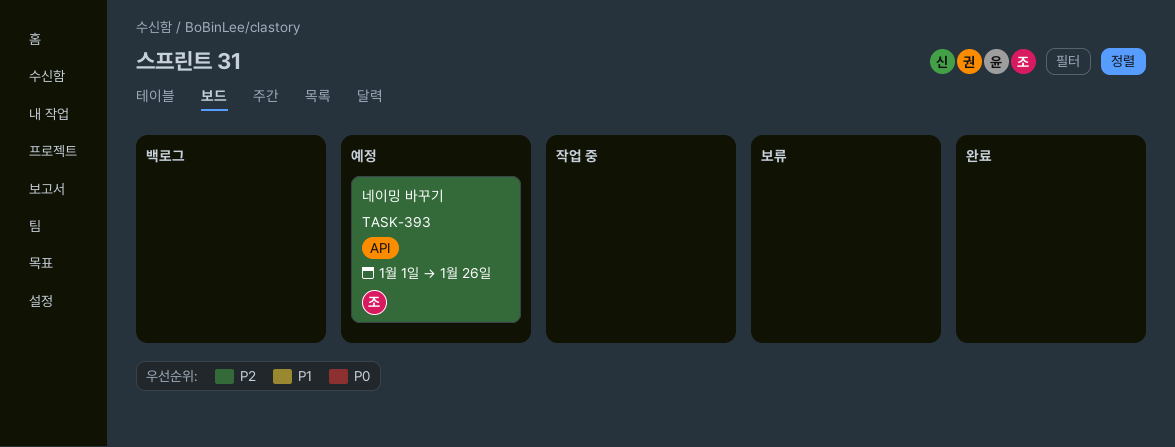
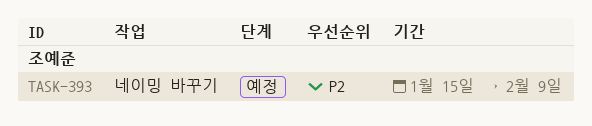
TASK-393, start: Jan 1 -> Jan 15
TASK-393, due: Jan 26 -> Feb 9

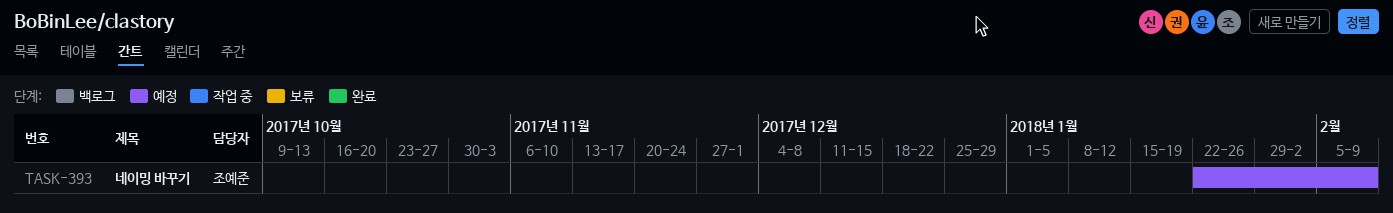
TASK-393, start: Jan 15 -> Jan 22

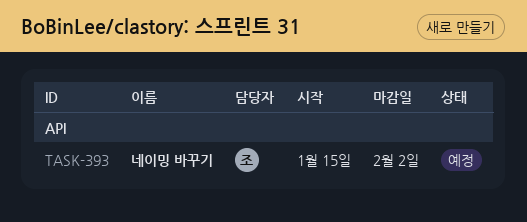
TASK-393, start: Jan 22 -> Jan 15
TASK-393, due: Feb 9 -> Feb 2

